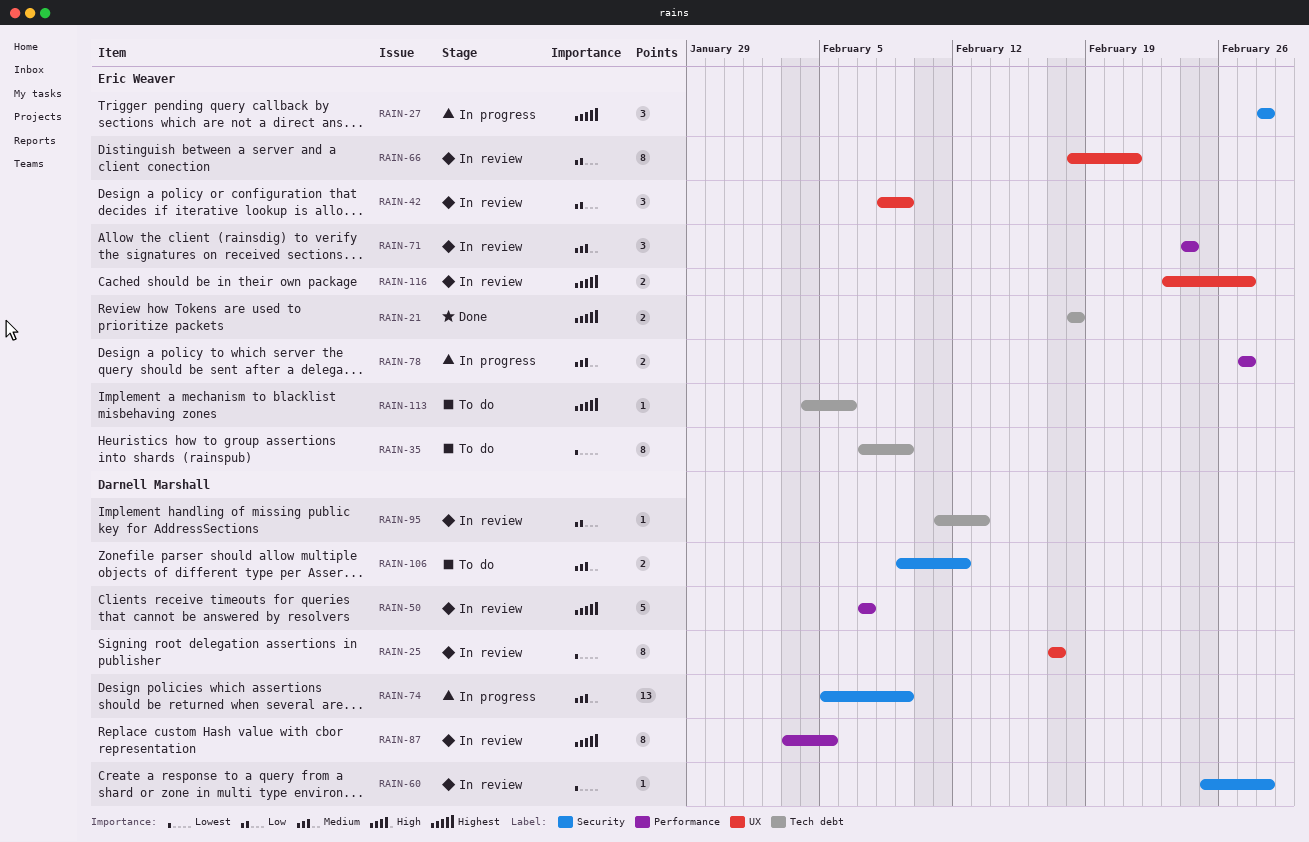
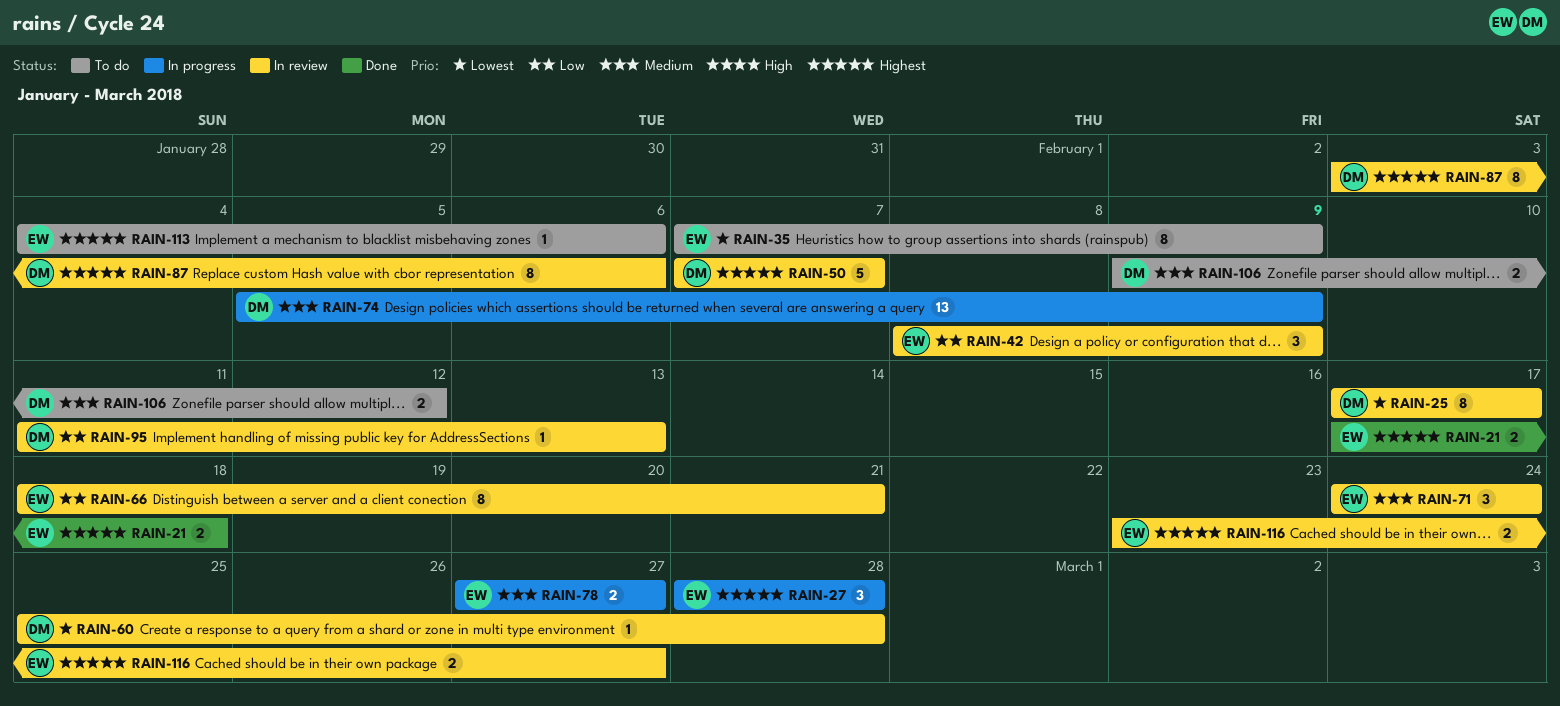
RAIN-21, start: Feb 18 -> Feb 17
RAIN-87, due: Feb 5 -> Feb 6

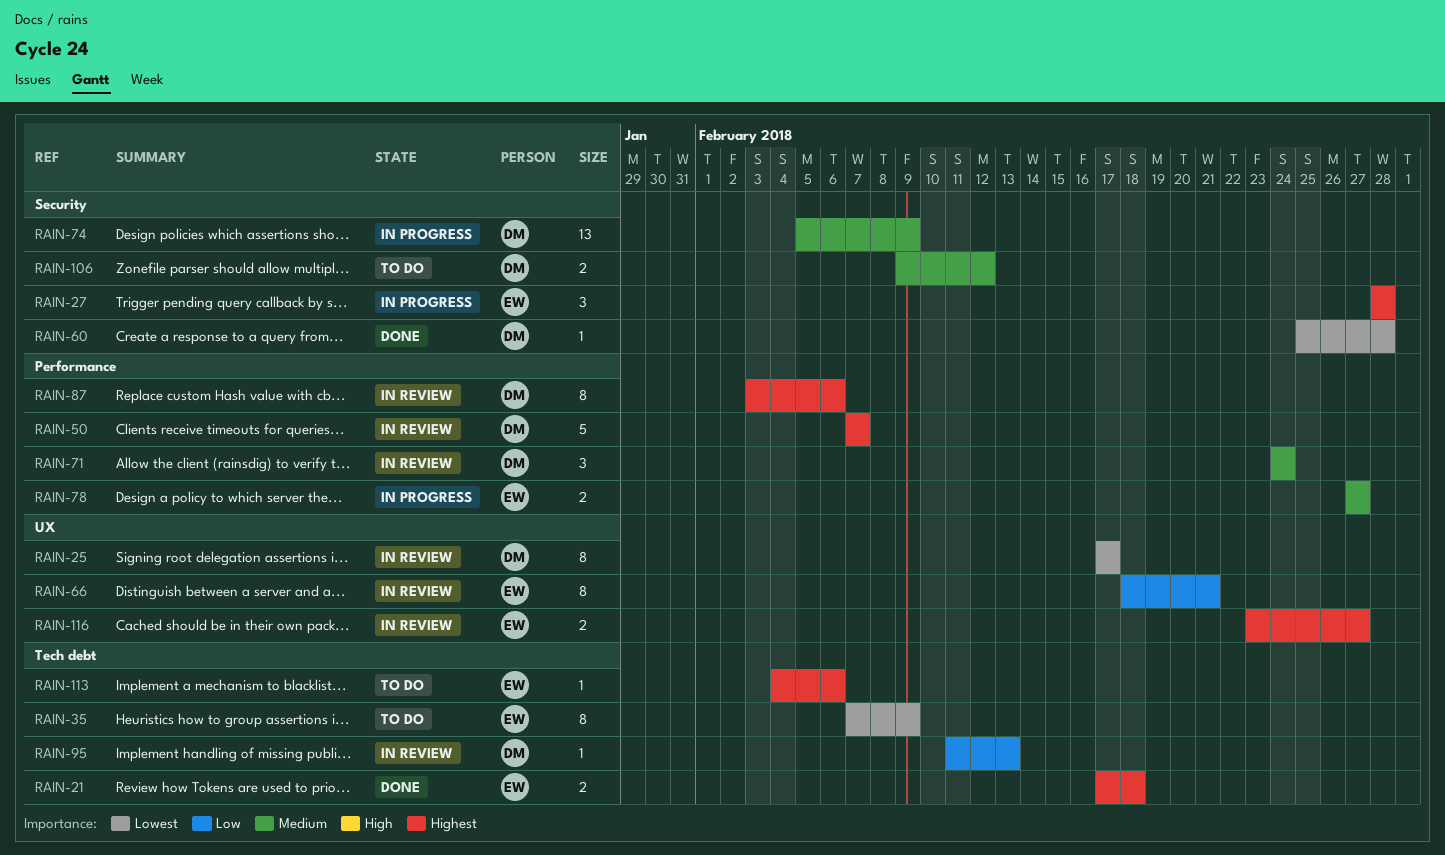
RAIN-42: present -> none
RAIN-60, status: In review -> Done
RAIN-71, owner: EW -> DM

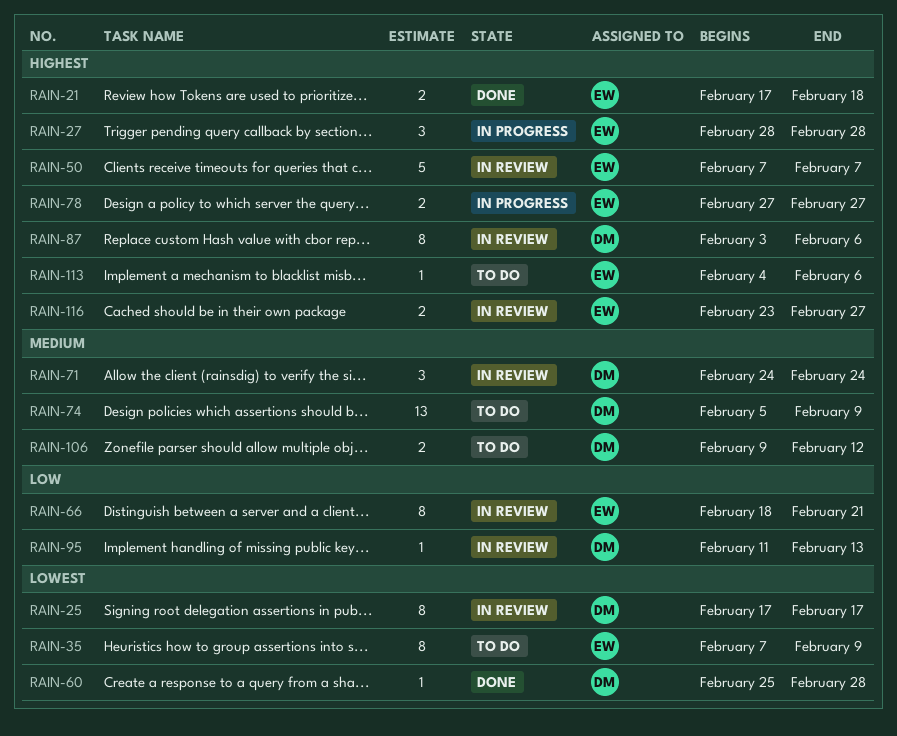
RAIN-50, owner: DM -> EW
RAIN-74, status: In progress -> To do
RAIN-78, priority: Medium -> Highest

